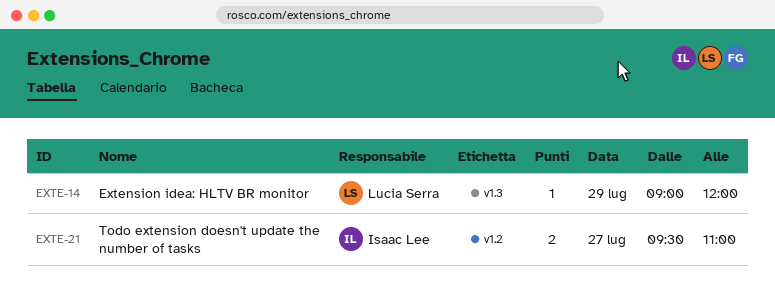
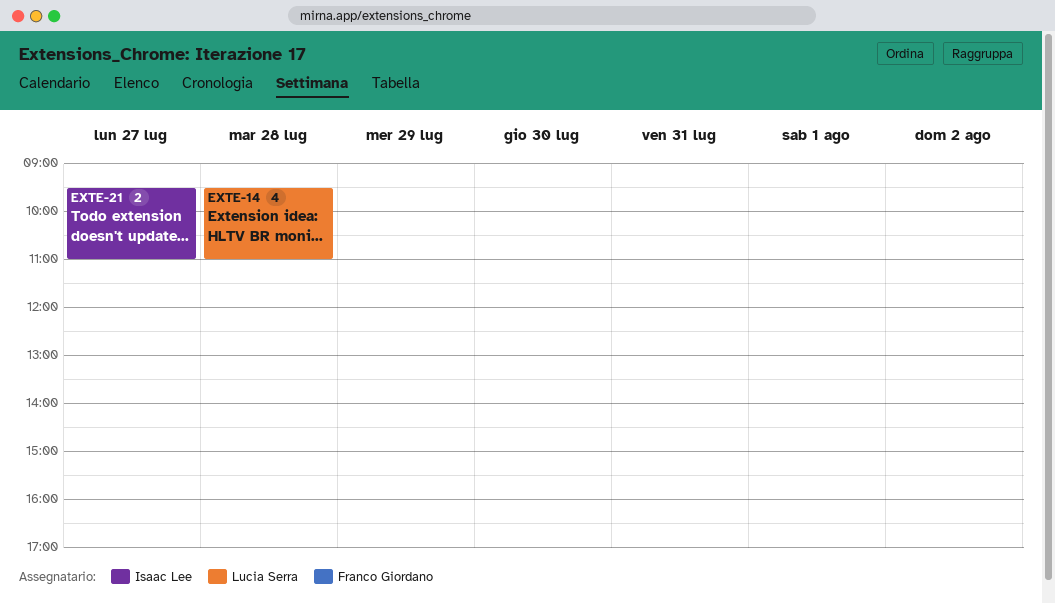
EXTE-14, estimate: 1 -> 4
EXTE-14, day: Jul 29 -> Jul 28
EXTE-14, begins: 09:00 -> 09:30
EXTE-14, ends: 12:00 -> 11:00

